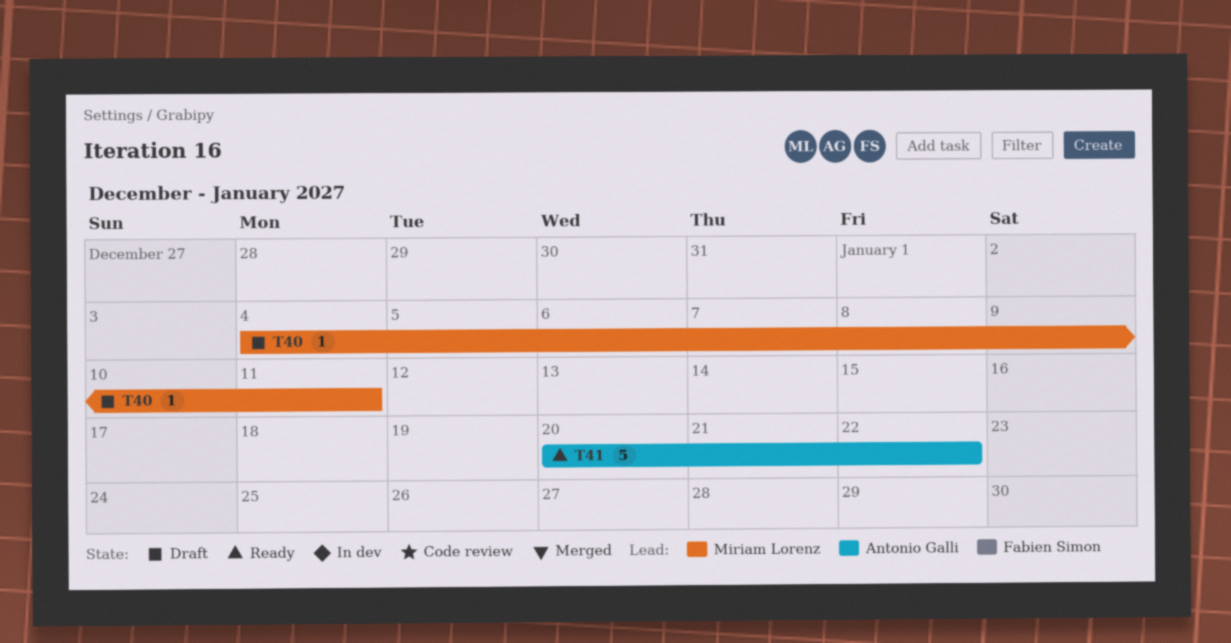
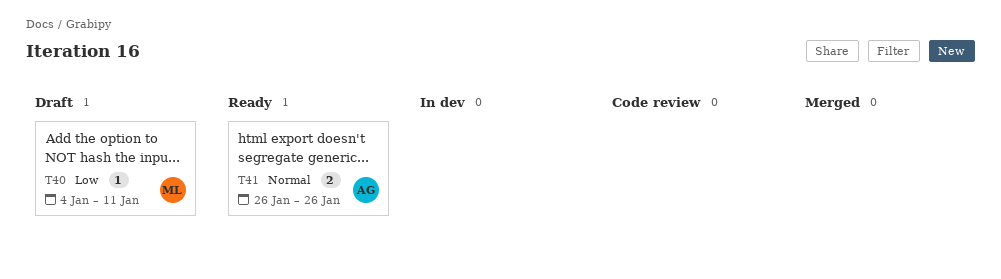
T41, estimate: 5 -> 2
T41, start: Jan 20 -> Jan 26
T41, due: Jan 22 -> Jan 26

